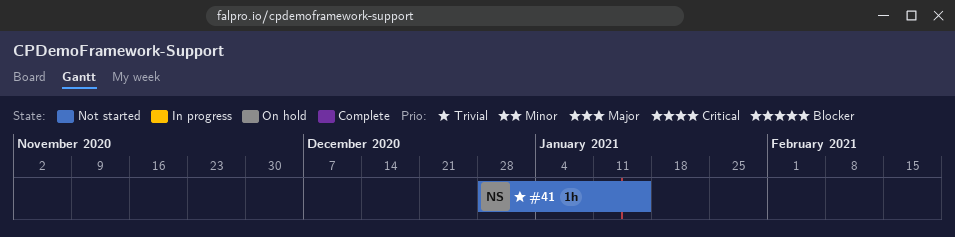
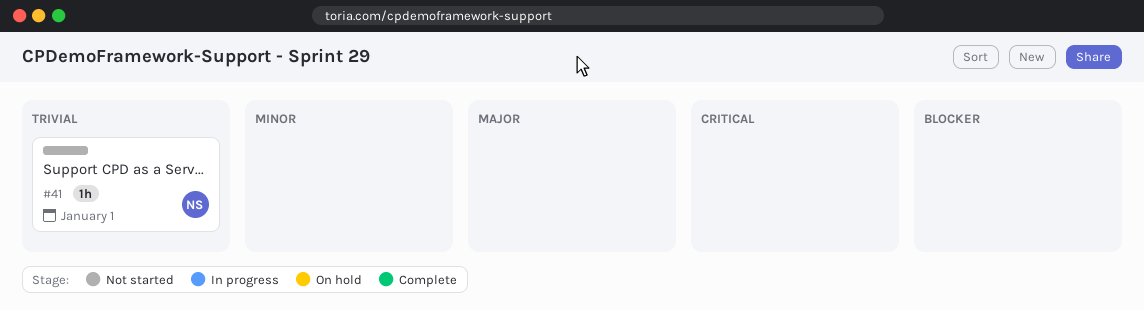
#41, due: Jan 15 -> Jan 1

